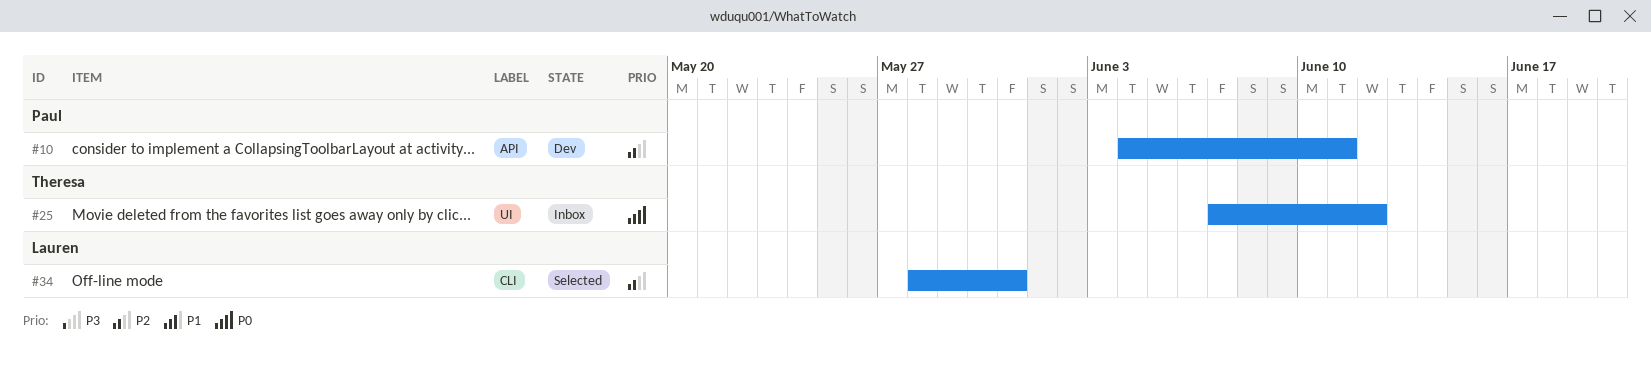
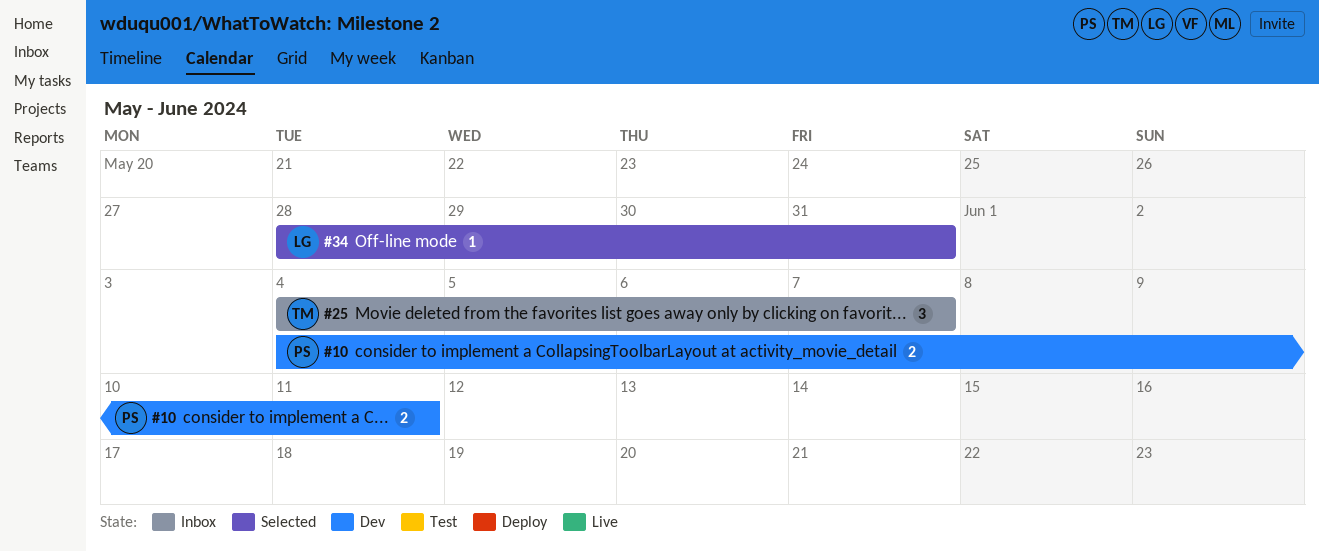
#25, start: Jun 7 -> Jun 4
#25, due: Jun 12 -> Jun 7

